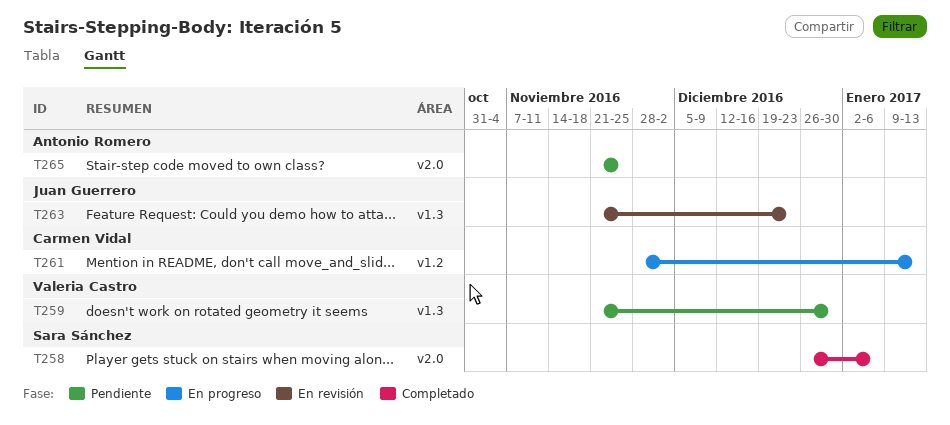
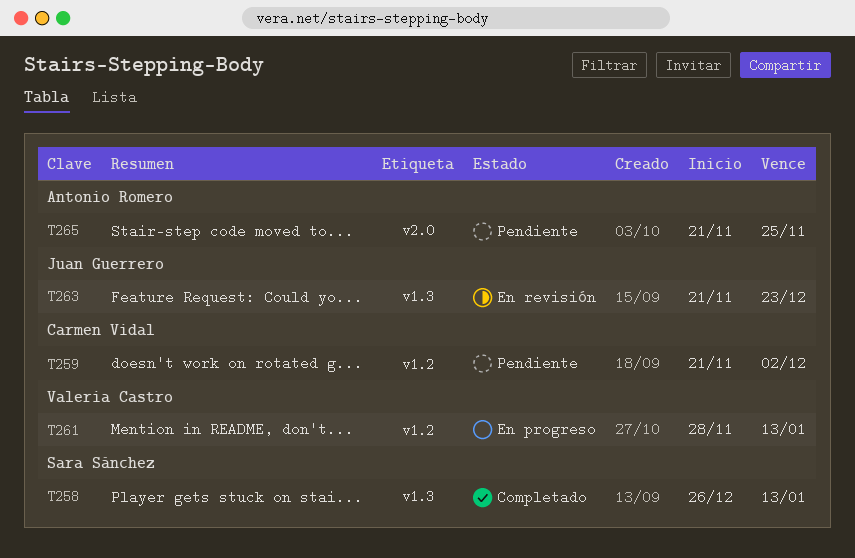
T258, label: v2.0 -> v1.3
T258, due: Jan 6 -> Jan 13
T259, owner: Valeria Castro -> Carmen Vidal
T259, label: v1.3 -> v1.2
T259, due: Dec 30 -> Dec 2
T261, owner: Carmen Vidal -> Valeria Castro

